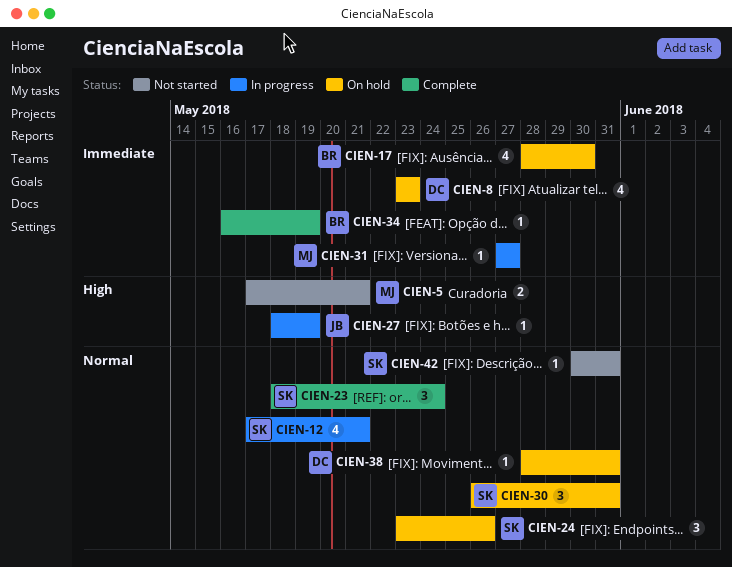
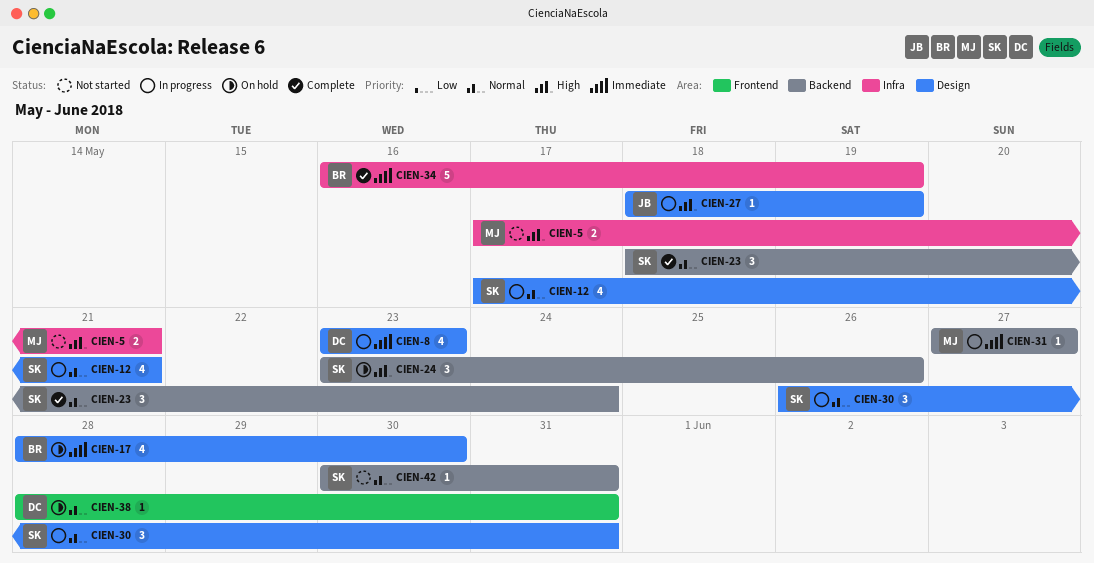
CIEN-8, status: On hold -> In progress
CIEN-24, priority: Normal -> High
CIEN-30, status: On hold -> In progress
CIEN-34, estimate: 1 -> 5

